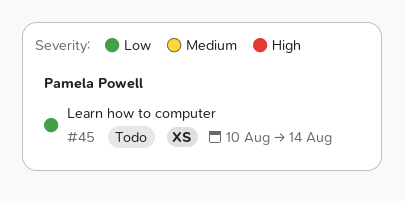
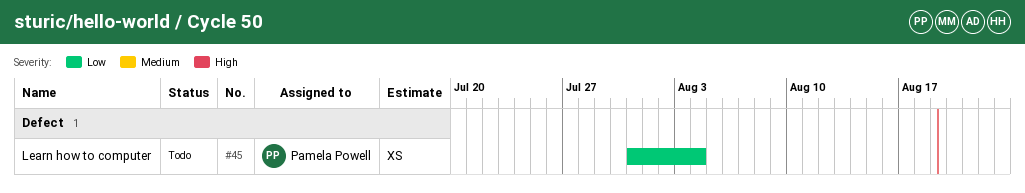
#45, start: Aug 10 -> Jul 31
#45, due: Aug 14 -> Aug 4

